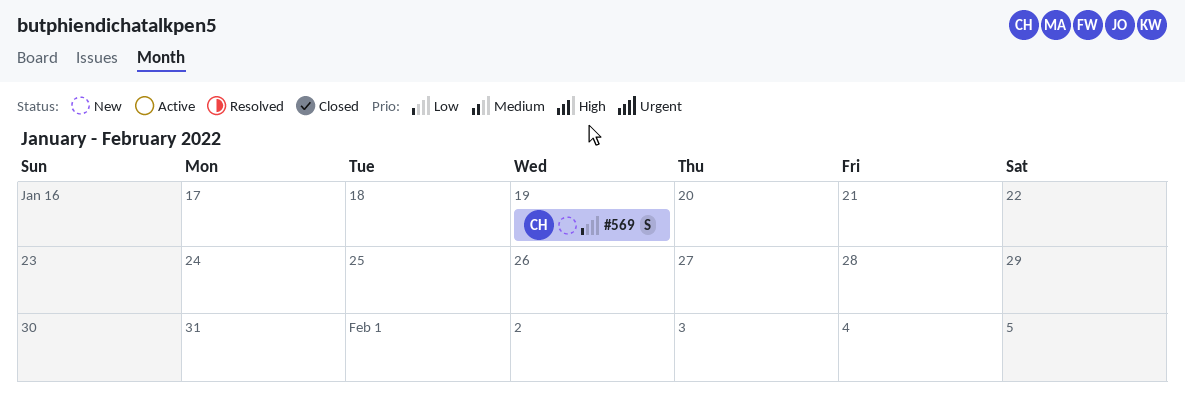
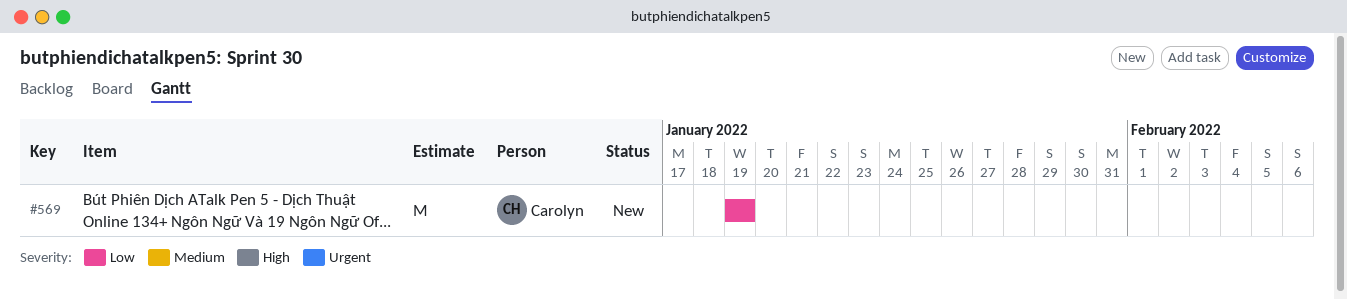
#569, estimate: S -> M

